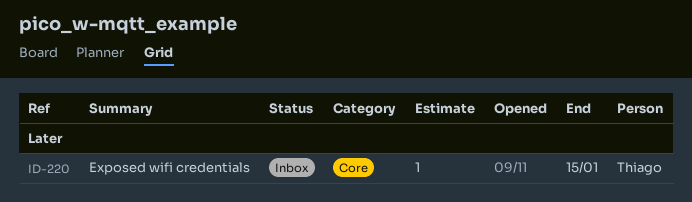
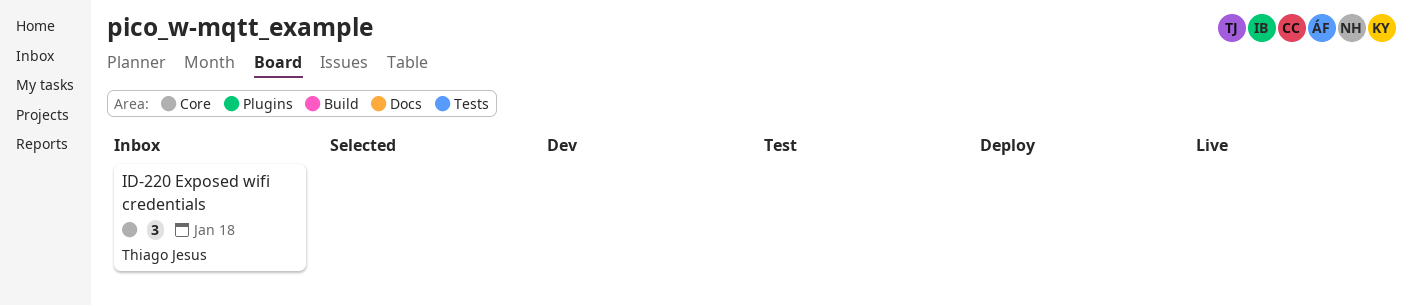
ID-220, estimate: 1 -> 3
ID-220, due: Jan 15 -> Jan 18

